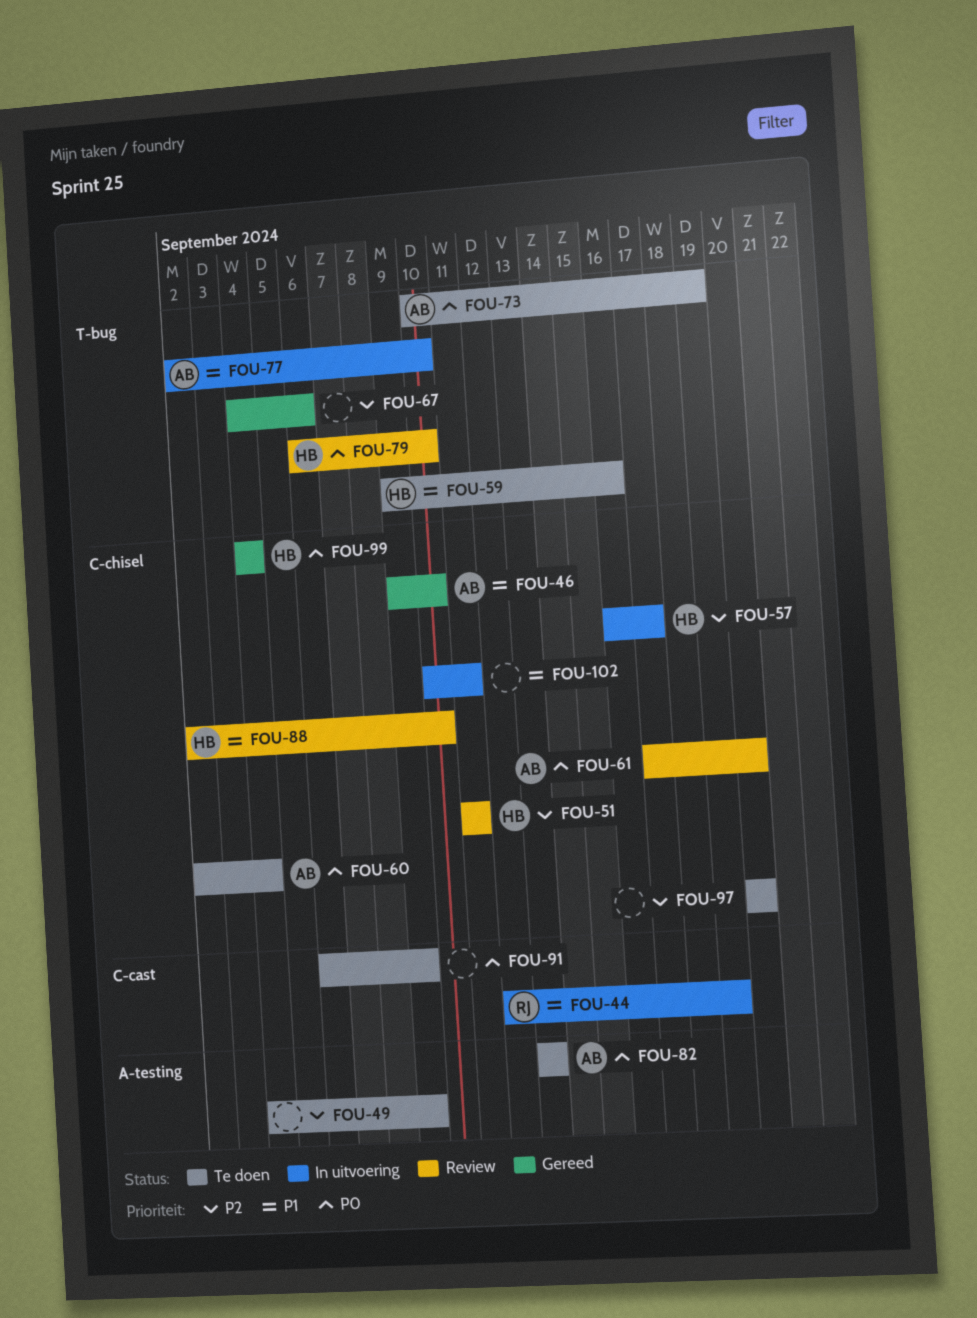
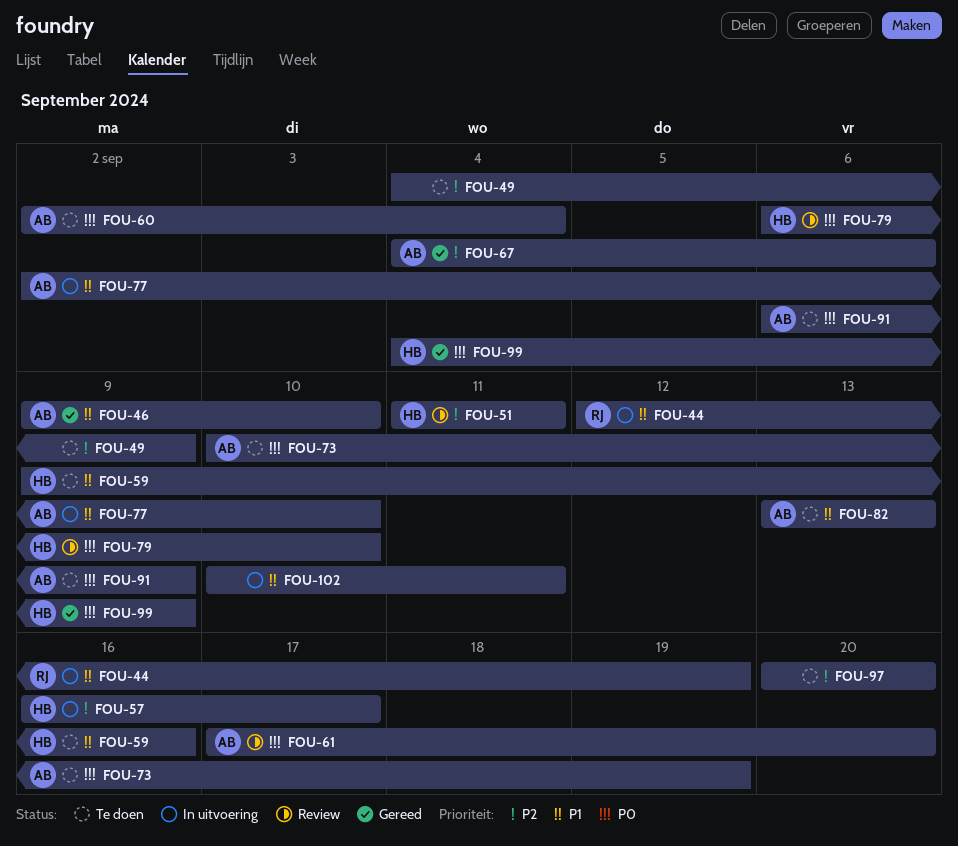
FOU-67, owner: none -> AB
FOU-82, priority: P0 -> P1
FOU-88: present -> none
FOU-91, owner: none -> AB
FOU-99, due: Sep 4 -> Sep 9

